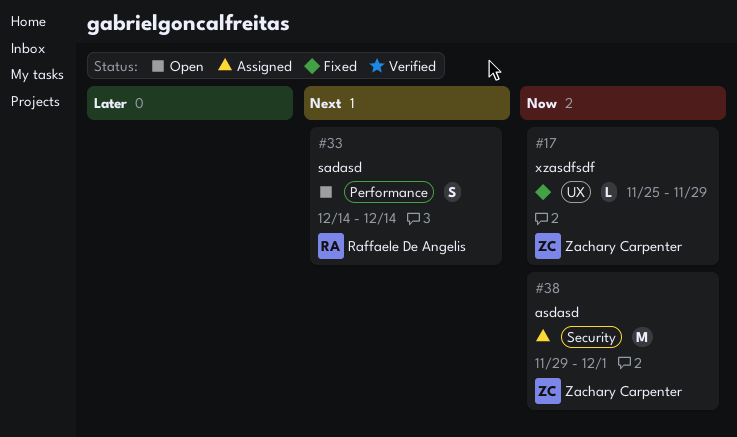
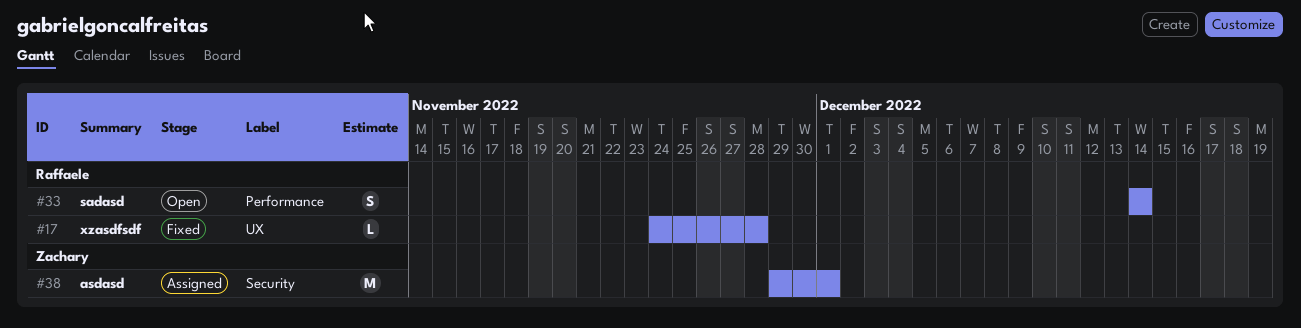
#17, owner: Zachary Carpenter -> Raffaele De Angelis
#17, start: Nov 25 -> Nov 24
#17, due: Nov 29 -> Nov 28

